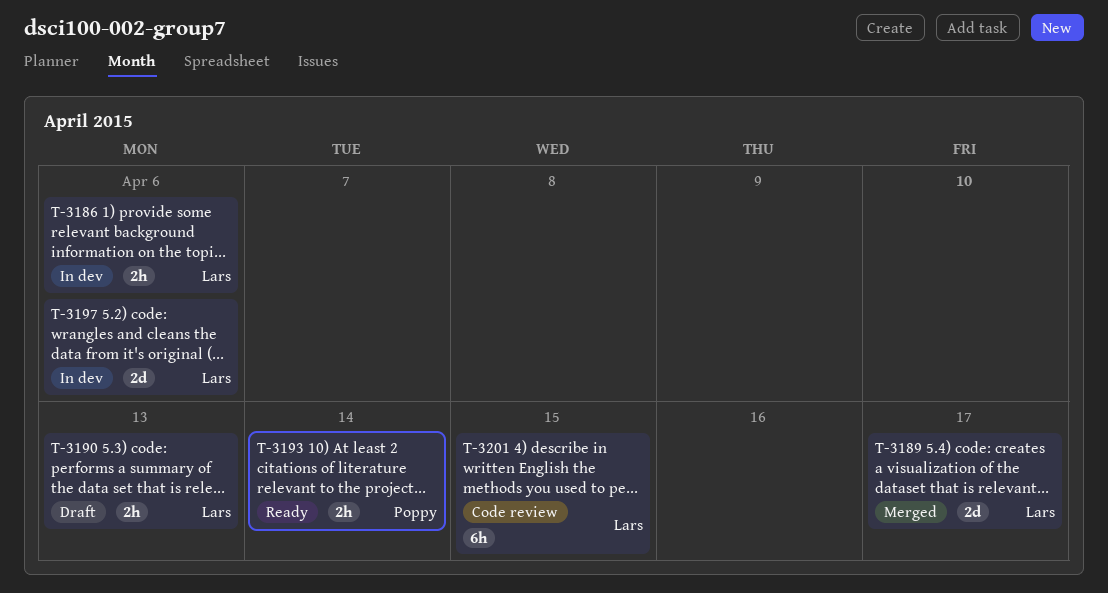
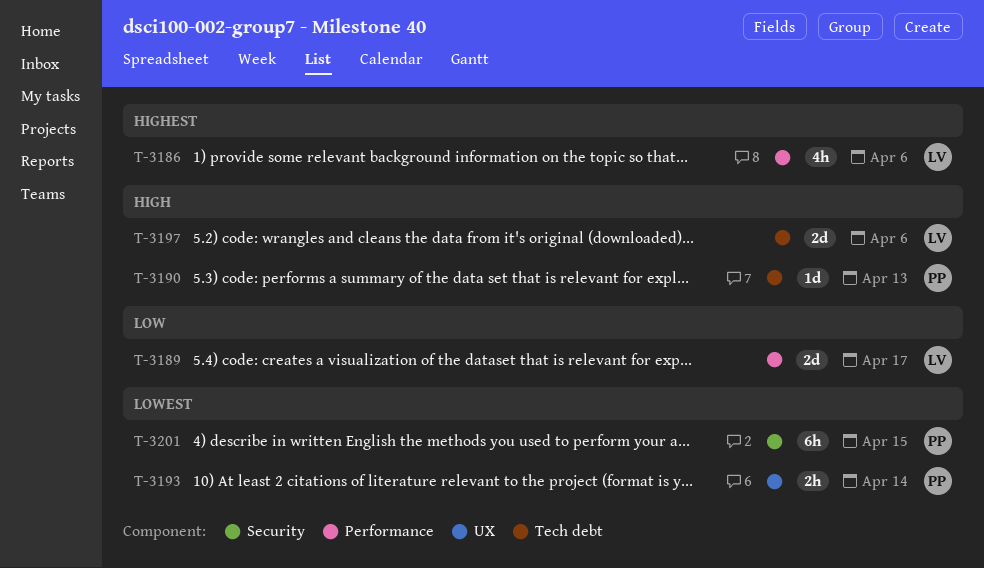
T-3186, estimate: 2h -> 4h
T-3190, owner: Lars -> Poppy
T-3190, estimate: 2h -> 1d
T-3201, owner: Lars -> Poppy

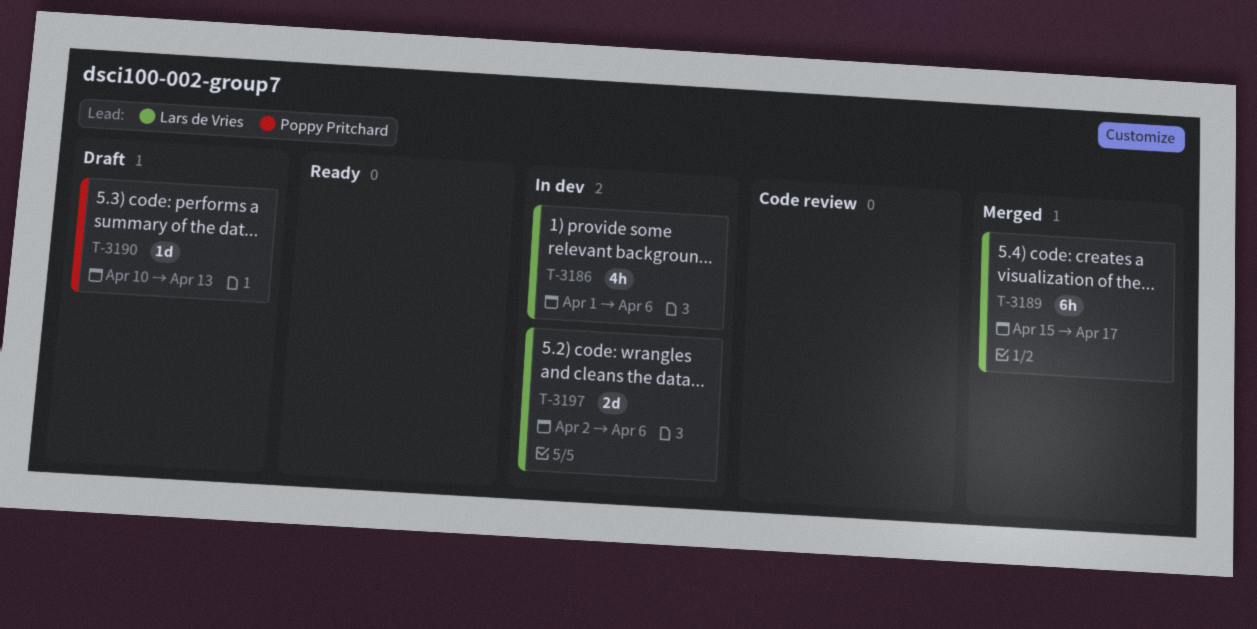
T-3189, estimate: 2d -> 6h
T-3193: present -> none
T-3201: present -> none

